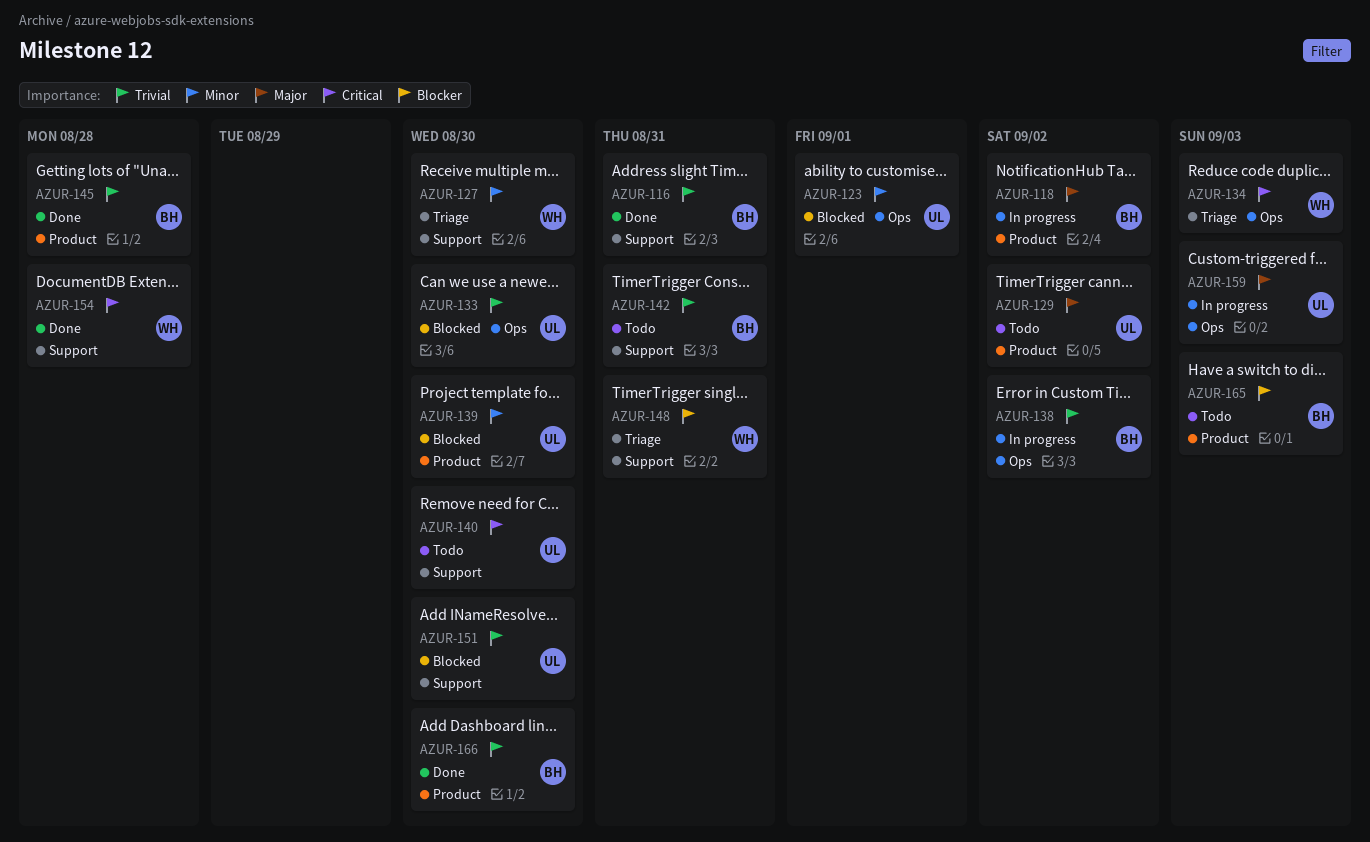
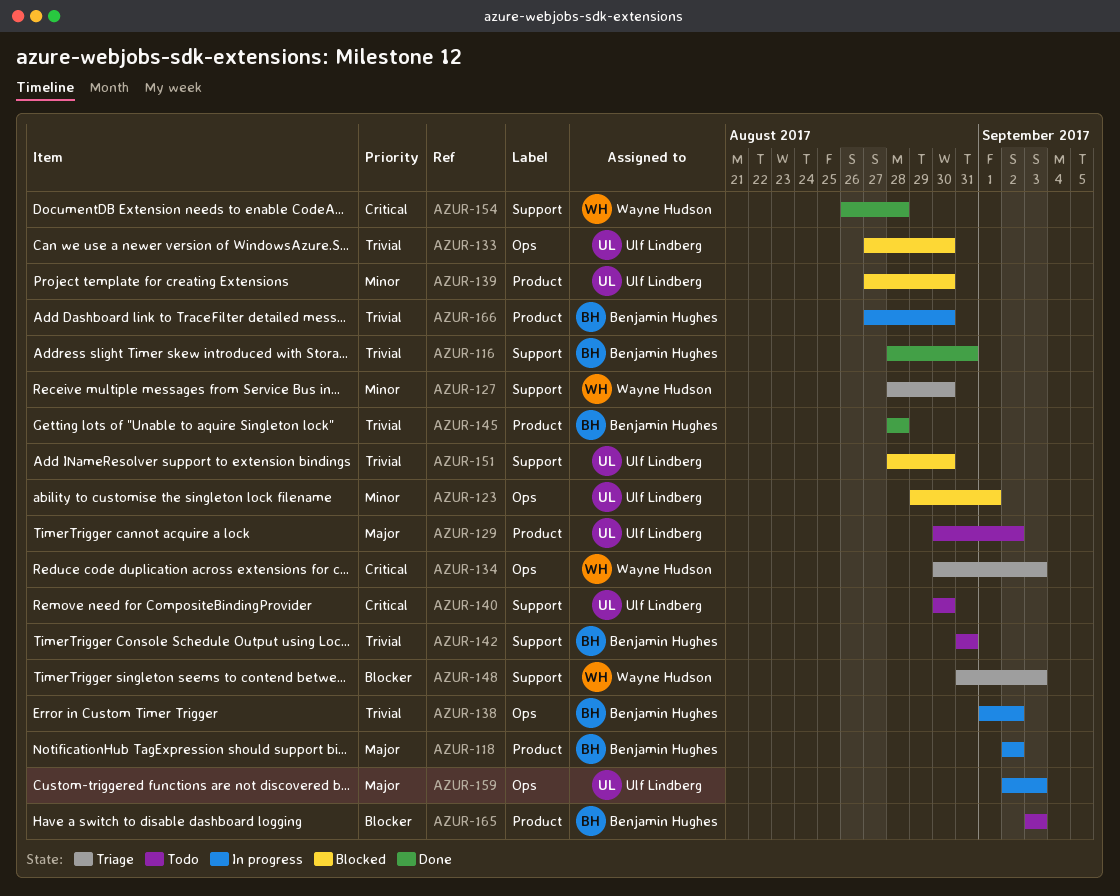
AZUR-148, due: Aug 31 -> Sep 3
AZUR-166, status: Done -> In progress

